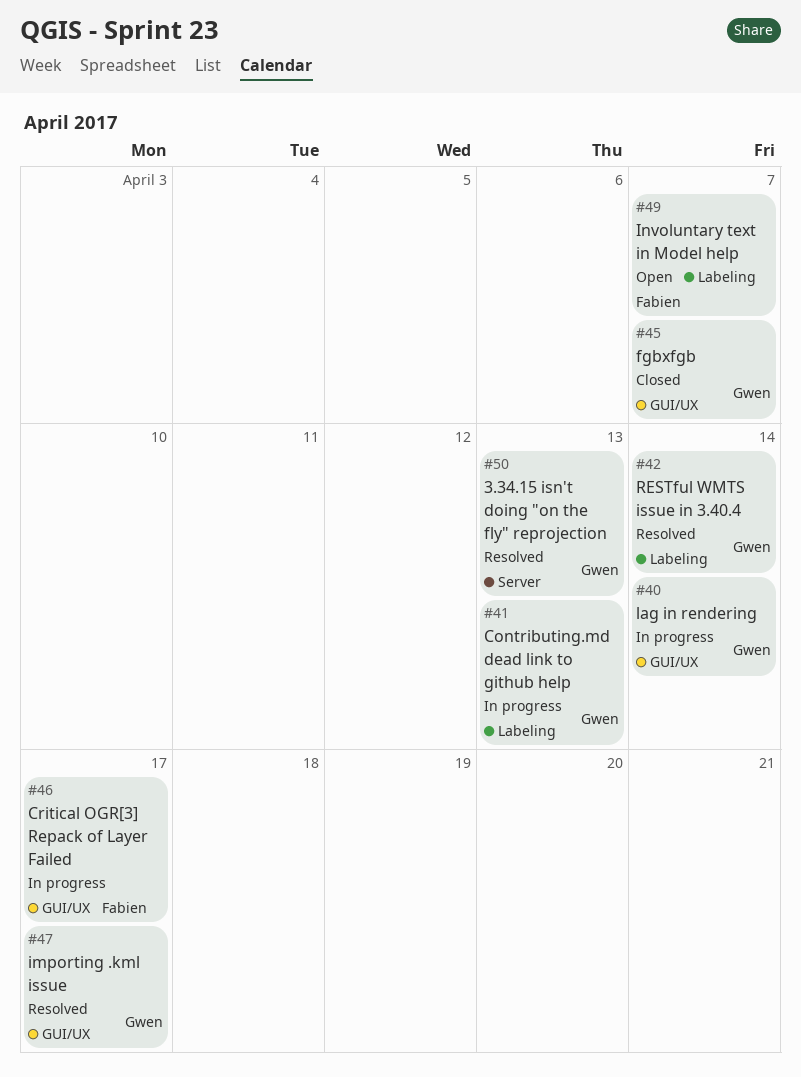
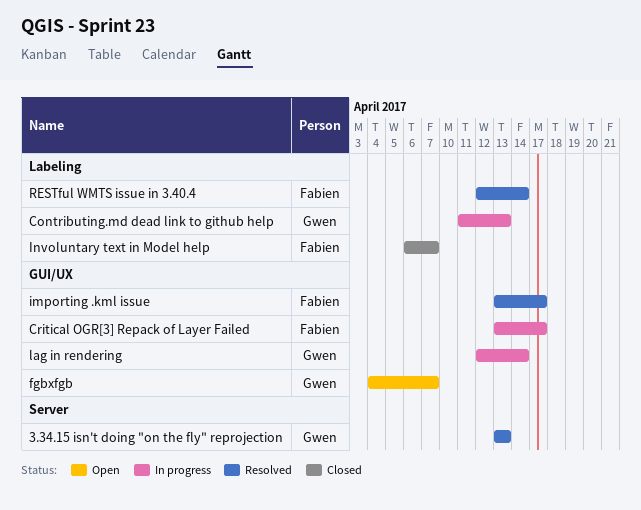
fgbxfgb, status: Closed -> Open
importing .kml issue, owner: Gwen -> Fabien
Involuntary text in Model help, status: Open -> Closed
RESTful WMTS issue in 3.40.4, owner: Gwen -> Fabien

